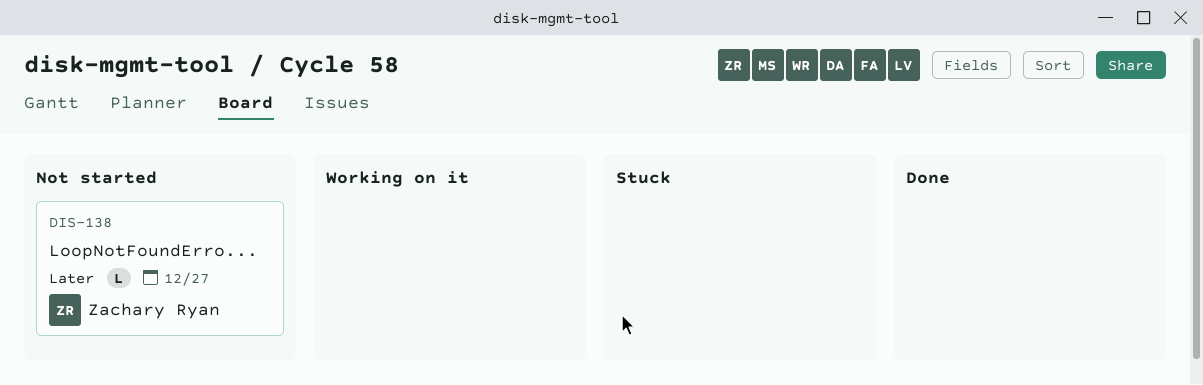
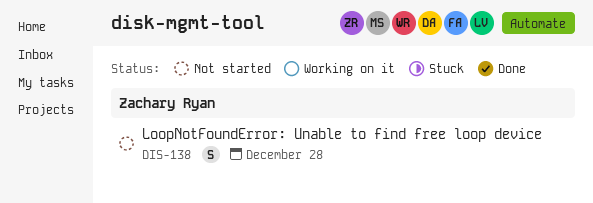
DIS-138, estimate: L -> S
DIS-138, due: Dec 27 -> Dec 28

